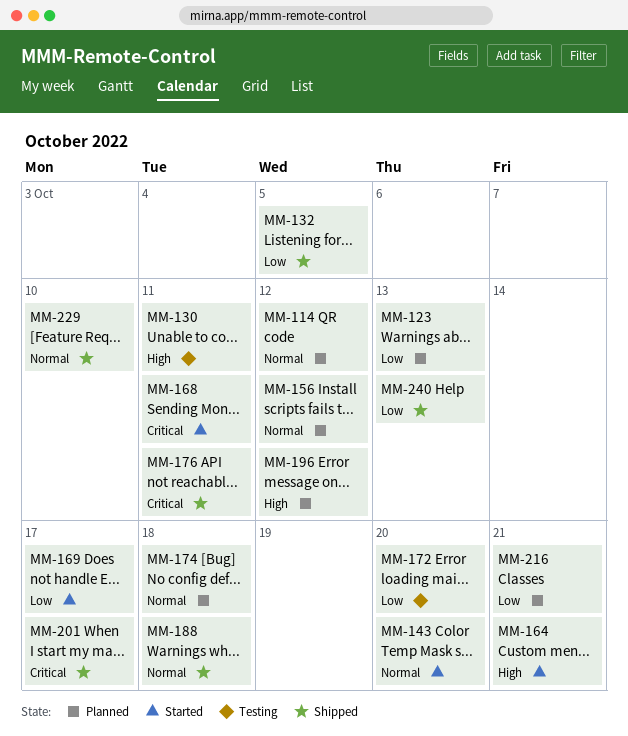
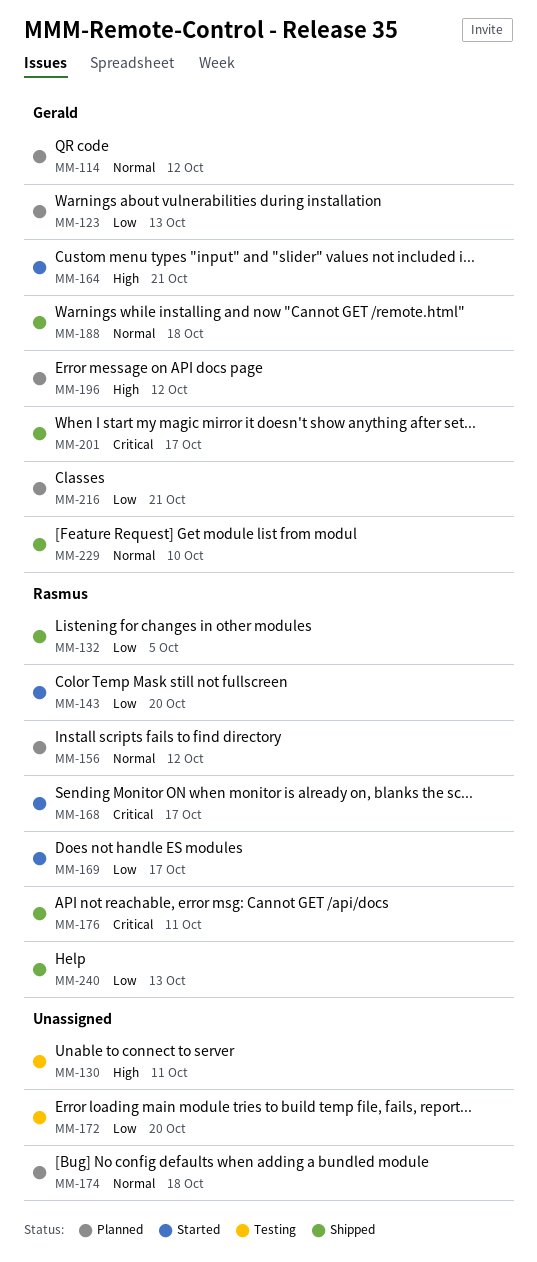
MM-143, priority: Normal -> Low
MM-168, due: Oct 11 -> Oct 17

